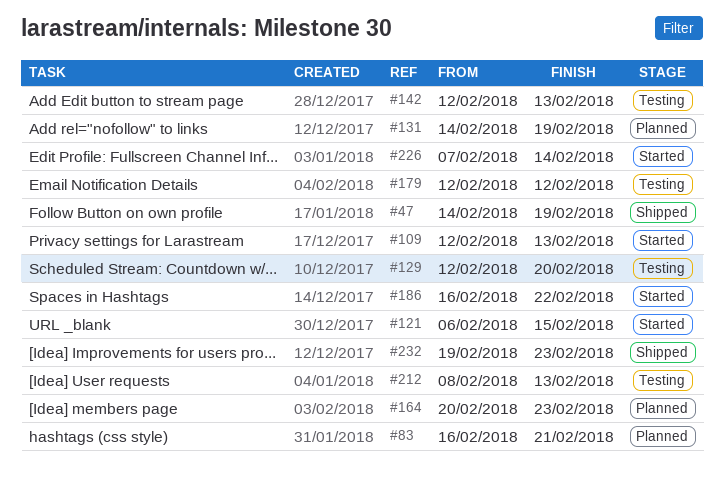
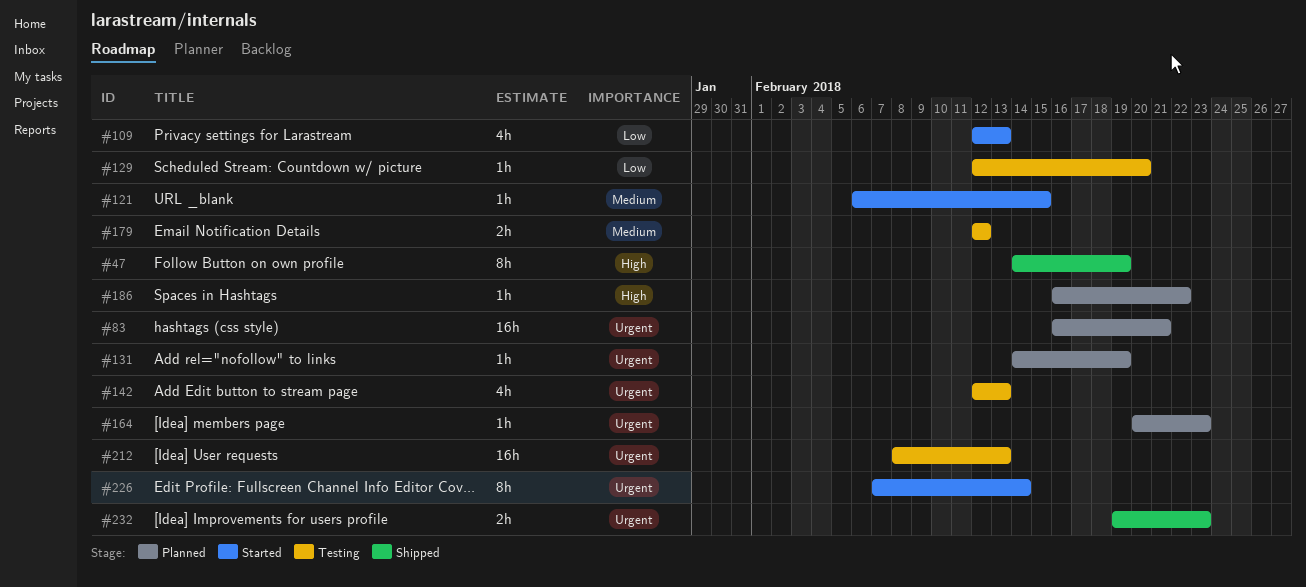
#186, status: Started -> Planned

